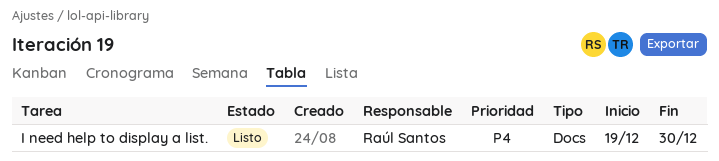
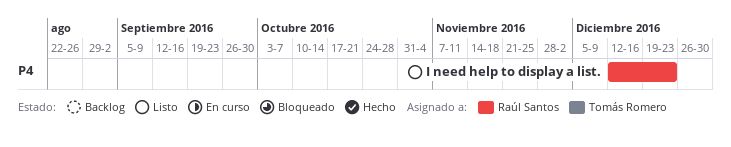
I need help to display a list., start: Dec 19 -> Dec 12
I need help to display a list., due: Dec 30 -> Dec 23

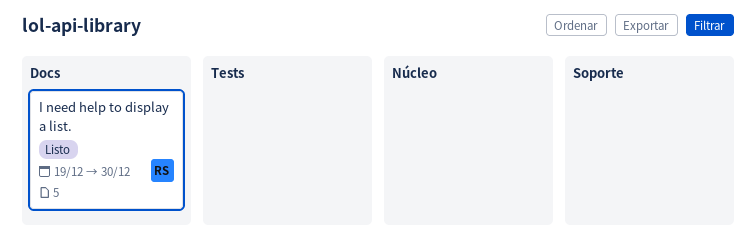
I need help to display a list., start: Dec 12 -> Dec 19
I need help to display a list., due: Dec 23 -> Dec 30

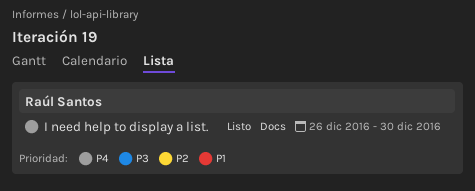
I need help to display a list., start: Dec 19 -> Dec 26

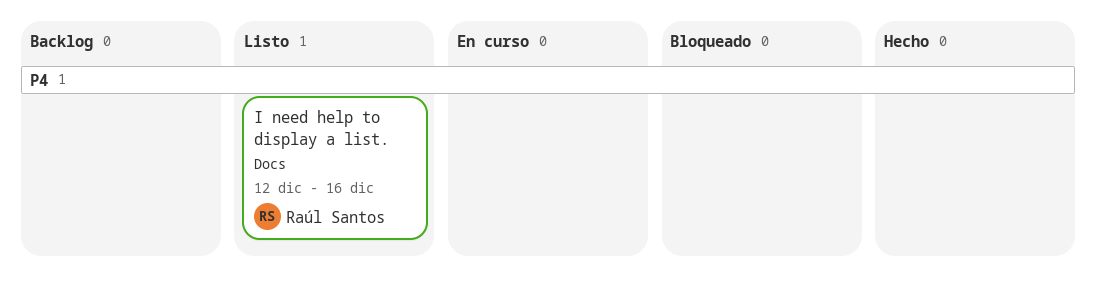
I need help to display a list., start: Dec 26 -> Dec 12
I need help to display a list., due: Dec 30 -> Dec 16

